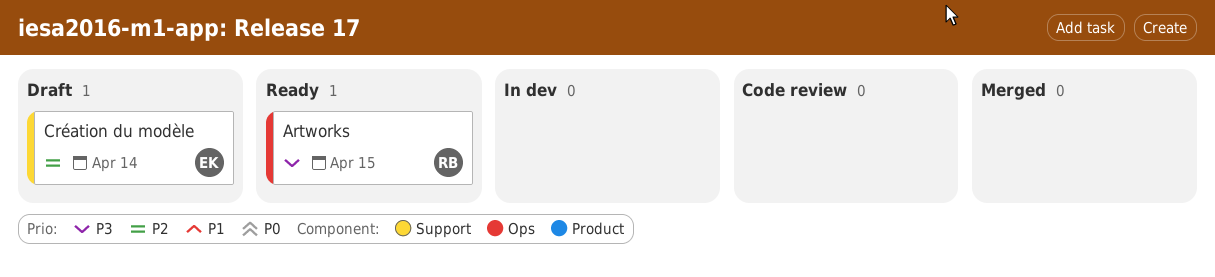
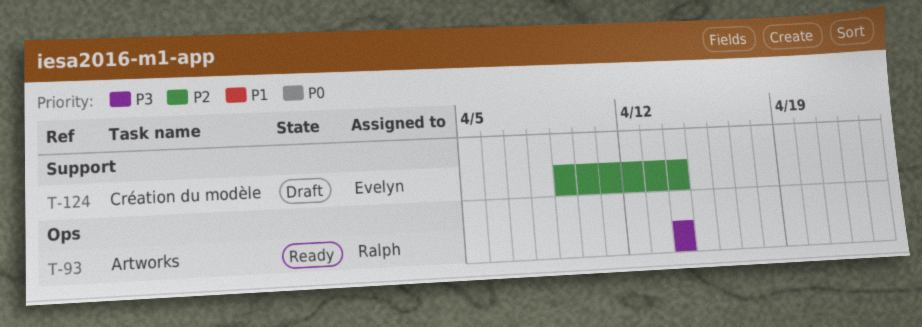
Artworks, due: Apr 15 -> Apr 14

